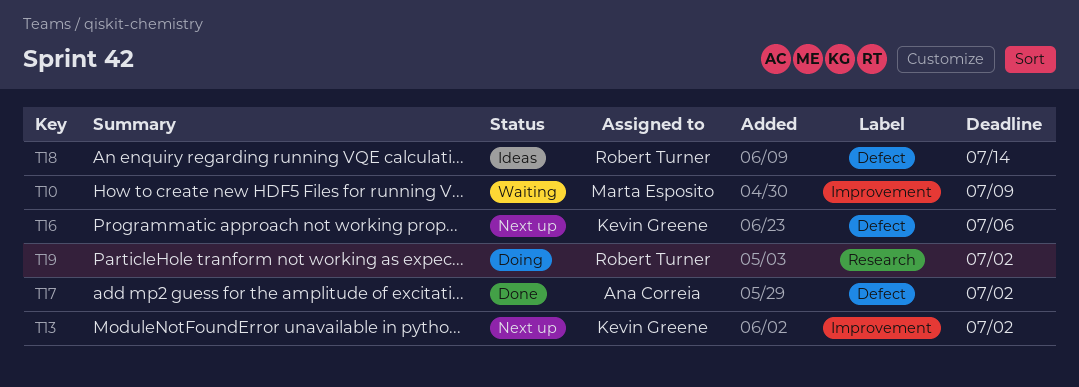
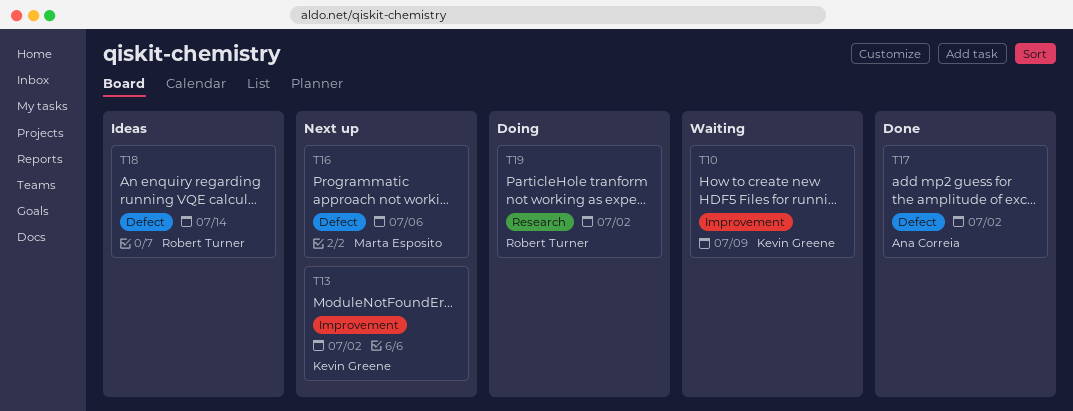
T10, owner: Marta Esposito -> Kevin Greene
T16, owner: Kevin Greene -> Marta Esposito

